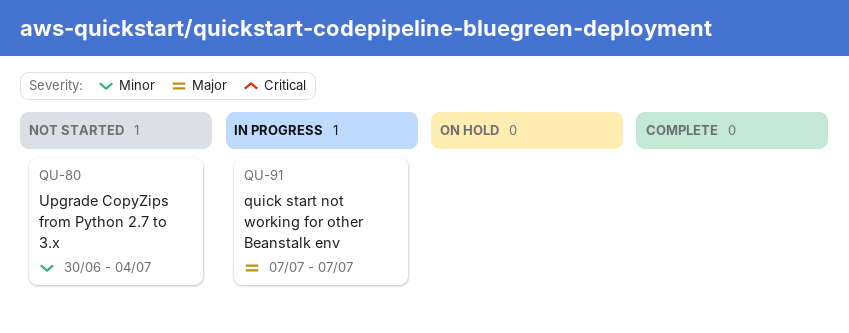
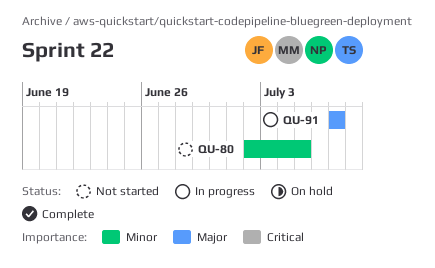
QU-80, start: Jun 30 -> Jul 2
QU-80, due: Jul 4 -> Jul 5

